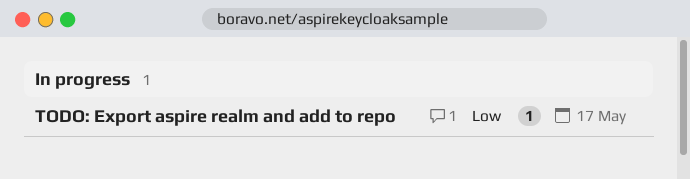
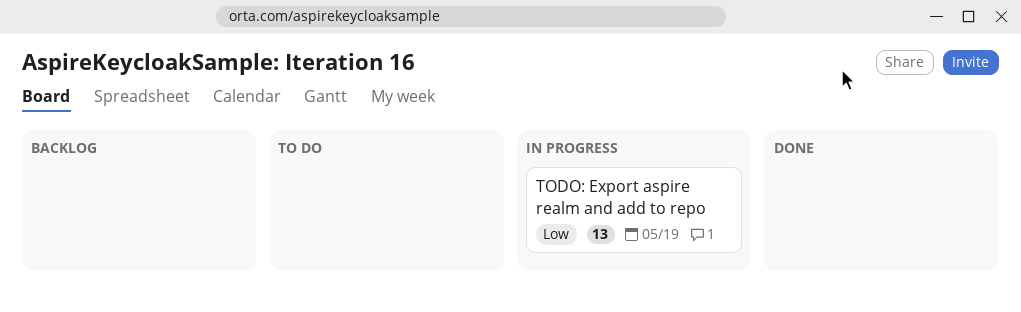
TODO: Export aspire realm and add to repo, estimate: 1 -> 13
TODO: Export aspire realm and add to repo, due: May 17 -> May 19

